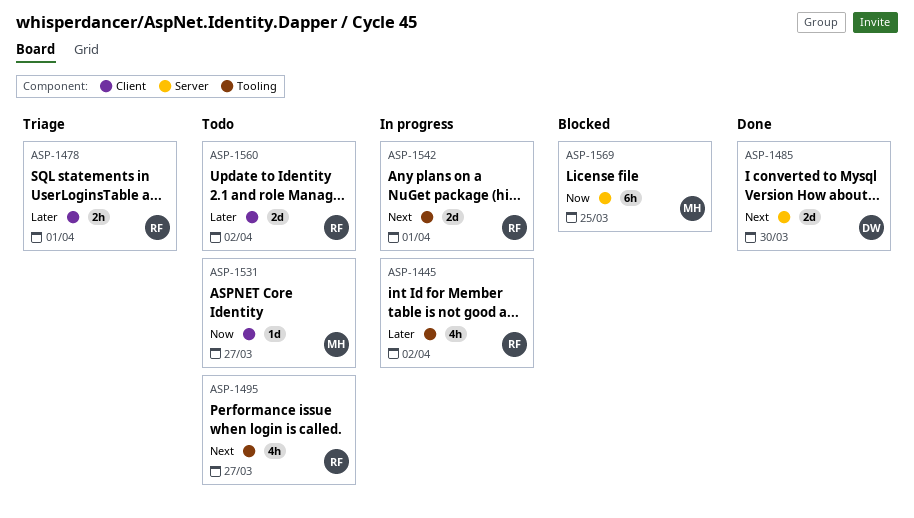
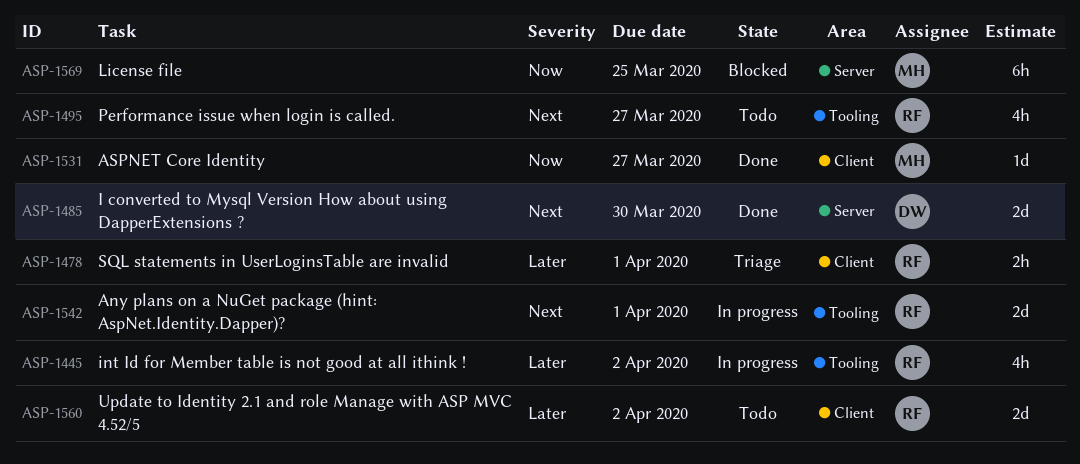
ASP-1531, status: Todo -> Done

